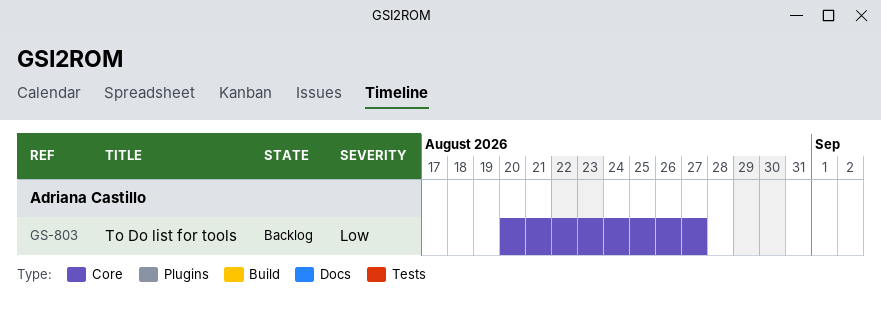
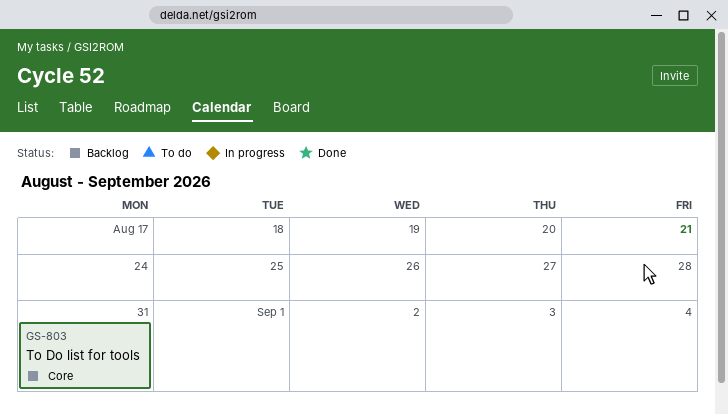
GS-803, due: Aug 27 -> Aug 31

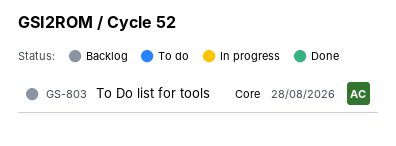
GS-803, due: Aug 31 -> Aug 28

